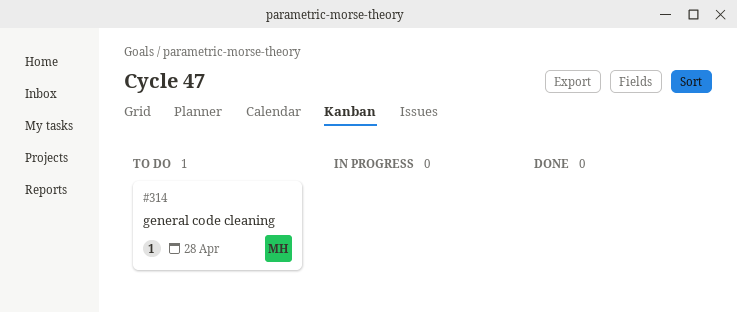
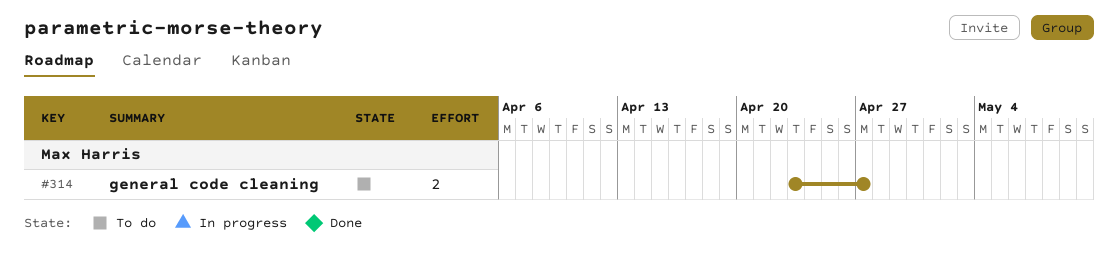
#314, estimate: 1 -> 2
#314, due: Apr 28 -> Apr 27

